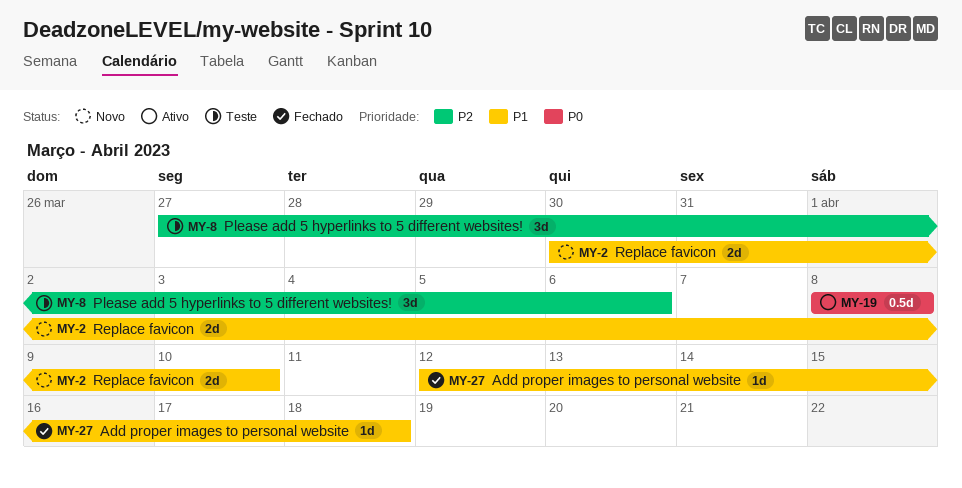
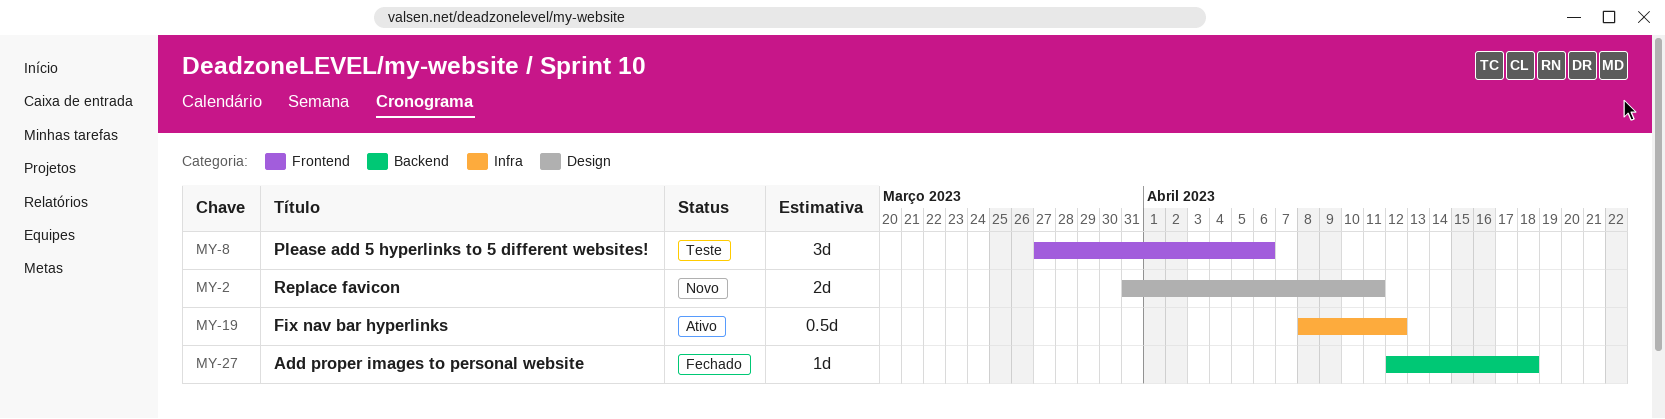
MY-2, start: Mar 30 -> Mar 31
MY-2, due: Apr 10 -> Apr 11
MY-19, due: Apr 8 -> Apr 12

